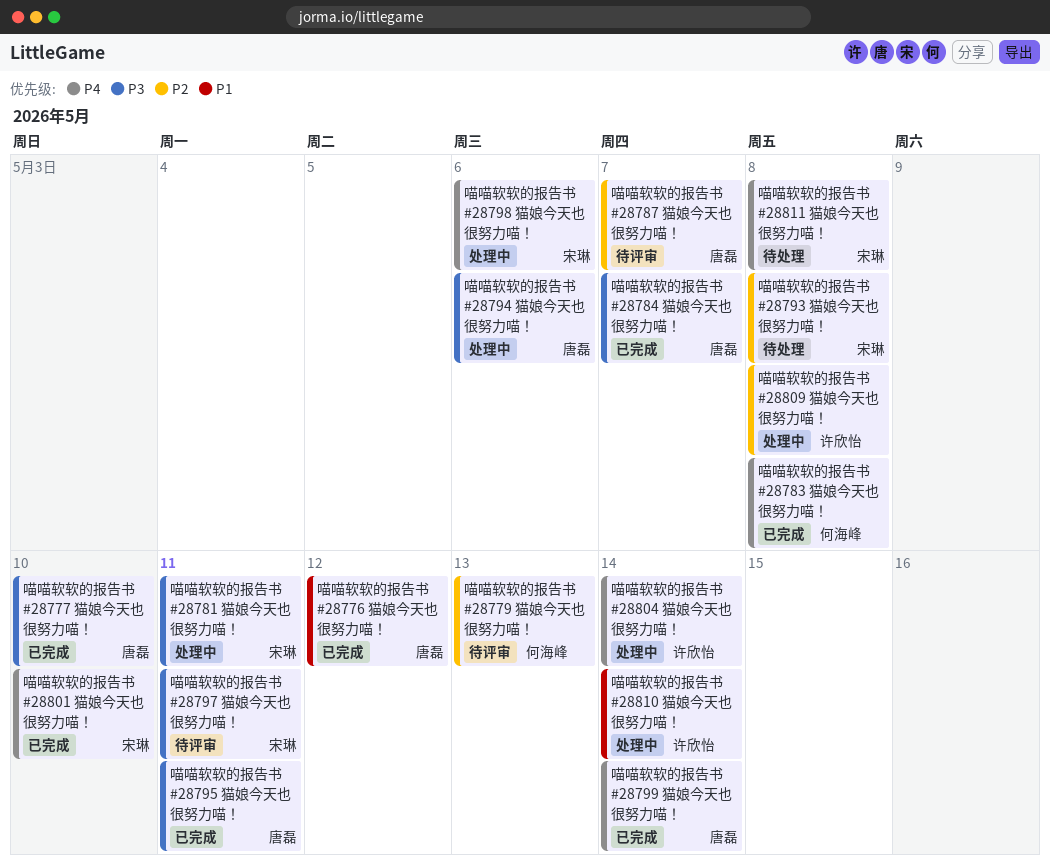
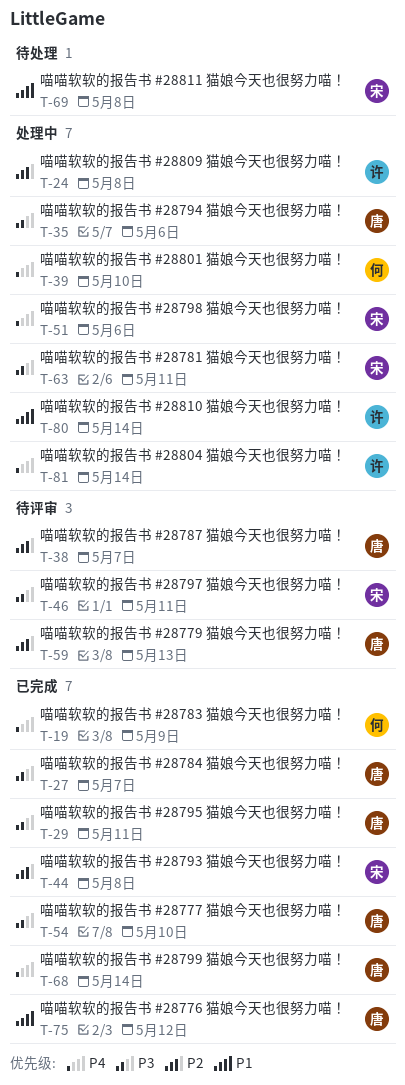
喵喵软软的报告书 #28779 猫娘今天也很努力喵！, owner: 何海峰 -> 唐磊
喵喵软软的报告书 #28783 猫娘今天也很努力喵！, due: May 8 -> May 9
喵喵软软的报告书 #28793 猫娘今天也很努力喵！, status: 待处理 -> 已完成
喵喵软软的报告书 #28801 猫娘今天也很努力喵！, status: 已完成 -> 处理中
喵喵软软的报告书 #28801 猫娘今天也很努力喵！, owner: 宋琳 -> 何海峰
喵喵软软的报告书 #28811 猫娘今天也很努力喵！, priority: P4 -> P1

